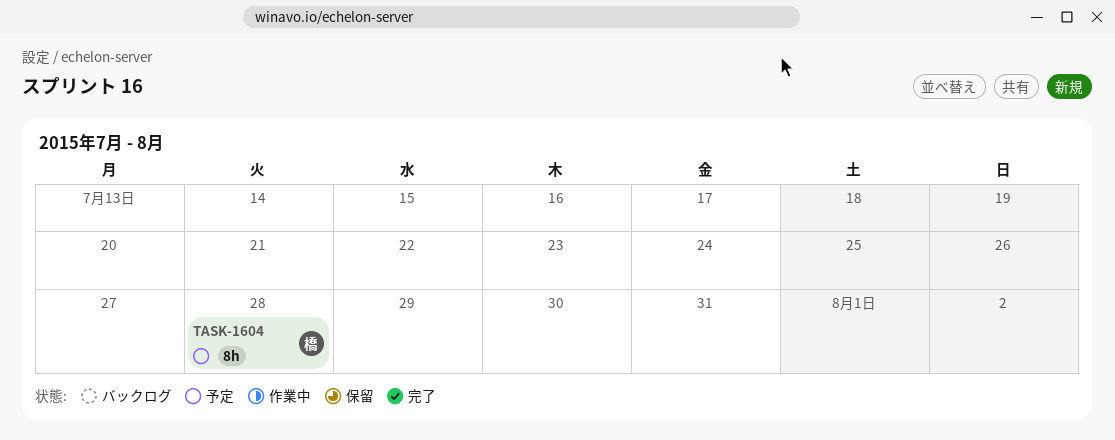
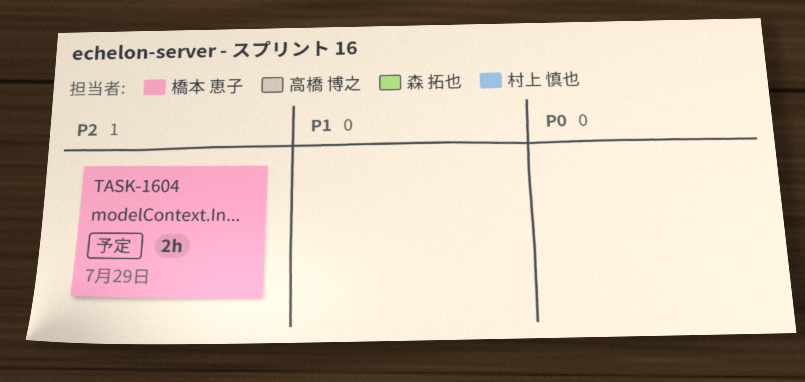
TASK-1604, estimate: 8h -> 2h
TASK-1604, due: Jul 28 -> Jul 29

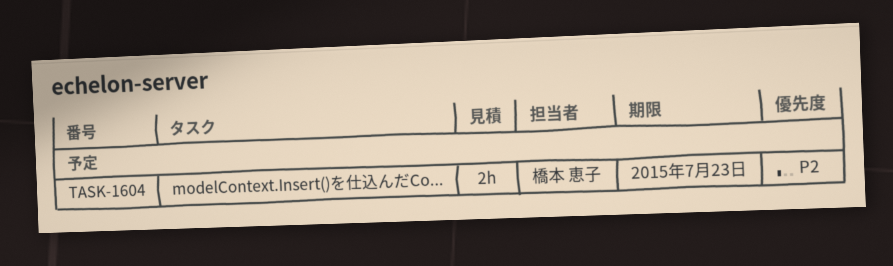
TASK-1604, due: Jul 29 -> Jul 23

